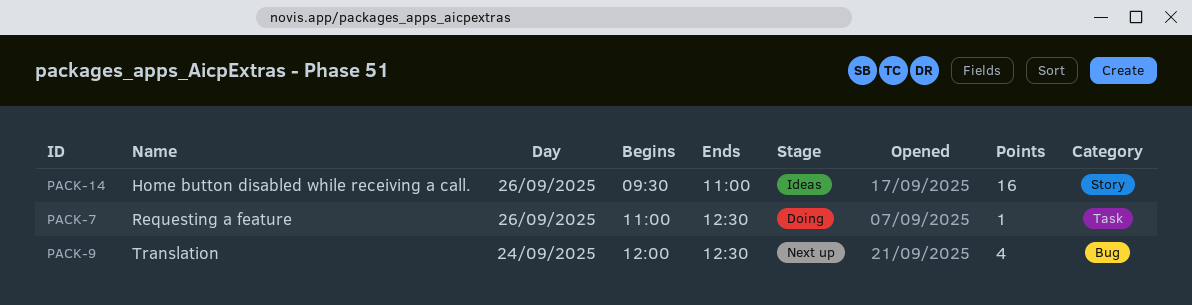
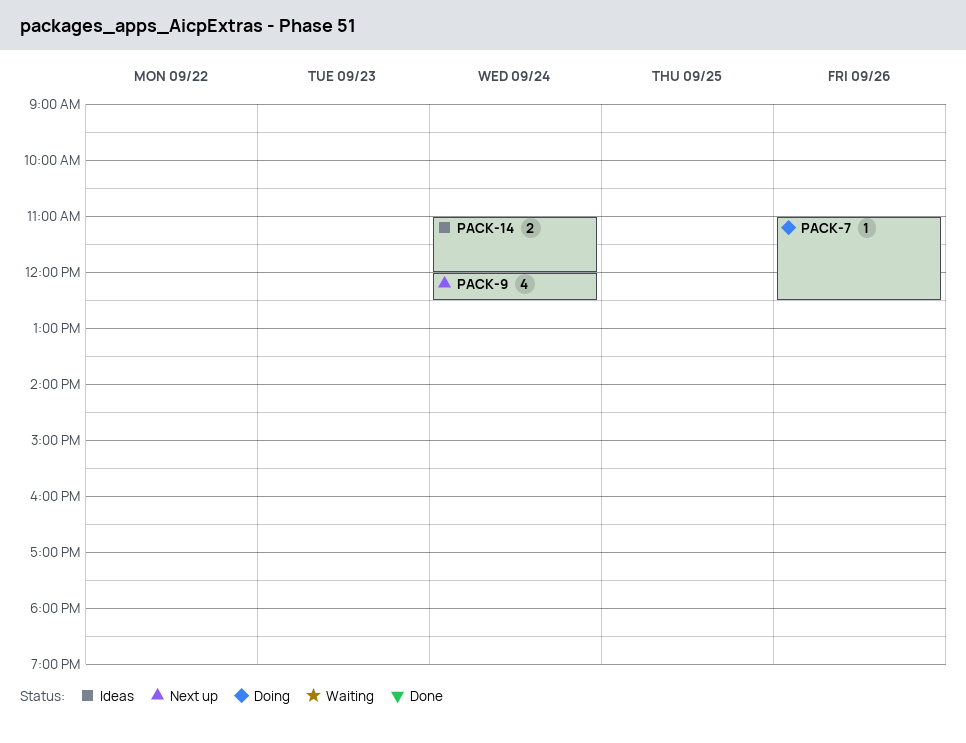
PACK-14, estimate: 16 -> 2
PACK-14, day: Sep 26 -> Sep 24
PACK-14, begins: 09:30 -> 11:00
PACK-14, ends: 11:00 -> 12:00

